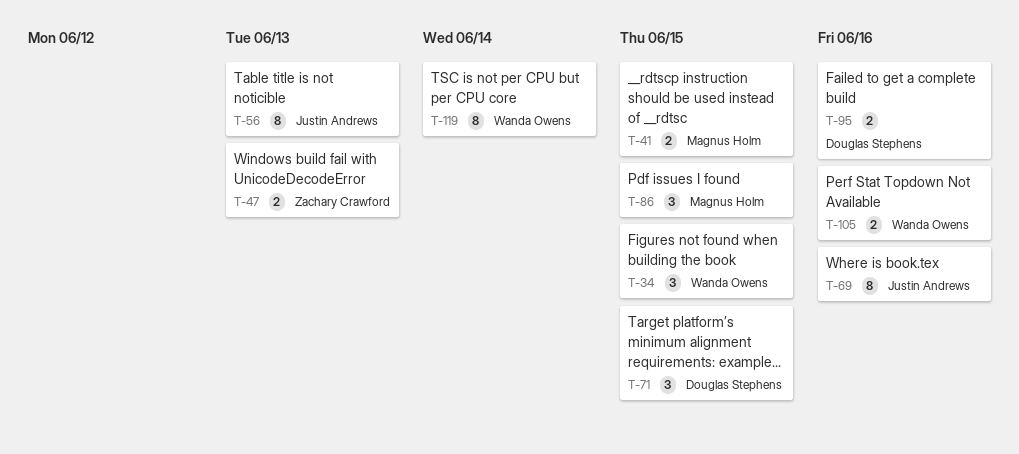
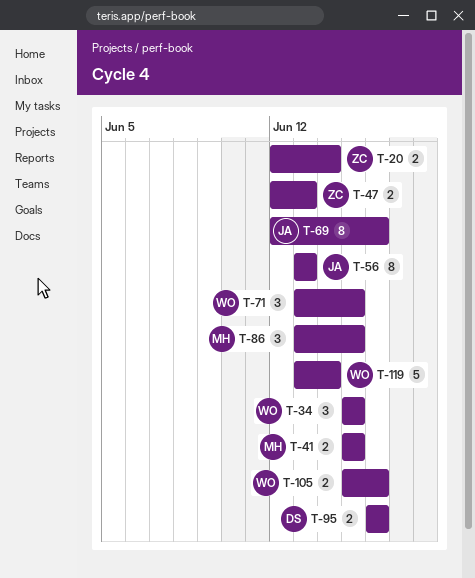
T-20: none -> present
T-71, owner: Douglas Stephens -> Wanda Owens
T-119, estimate: 8 -> 5

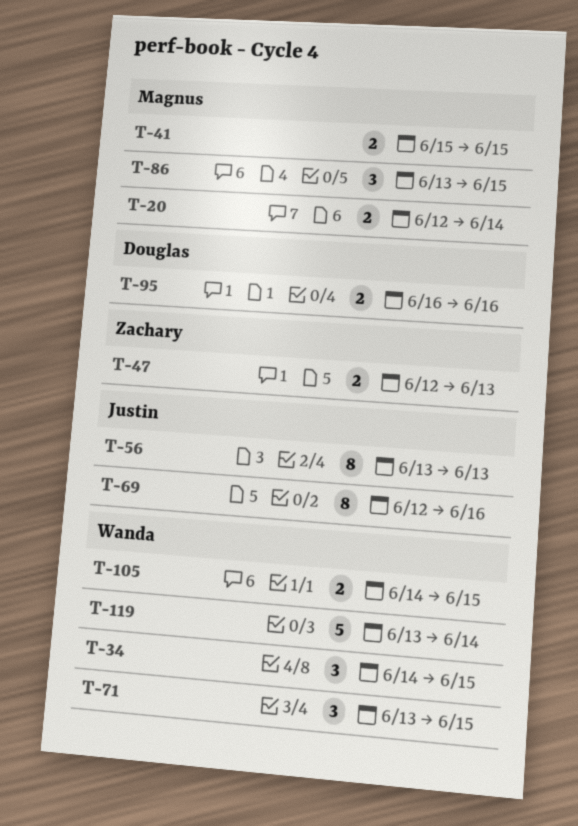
T-20, owner: Zachary -> Magnus
T-34, start: Jun 15 -> Jun 14
T-105, start: Jun 15 -> Jun 14
T-105, due: Jun 16 -> Jun 15

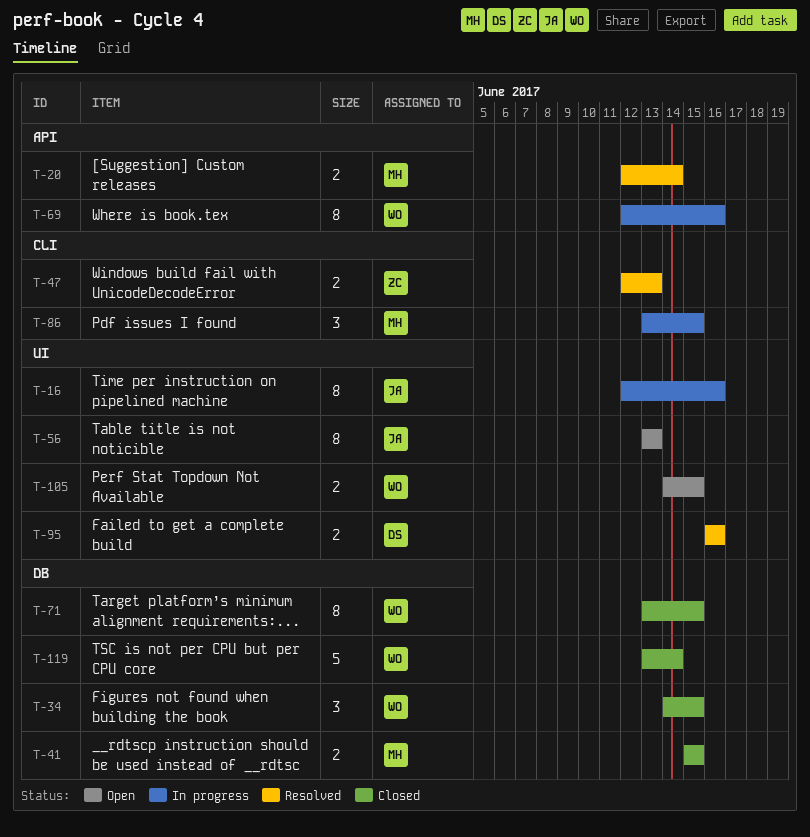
T-16: none -> present
T-69, owner: Justin -> Wanda
T-71, estimate: 3 -> 8

